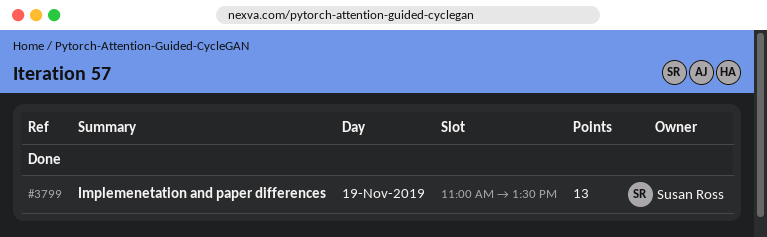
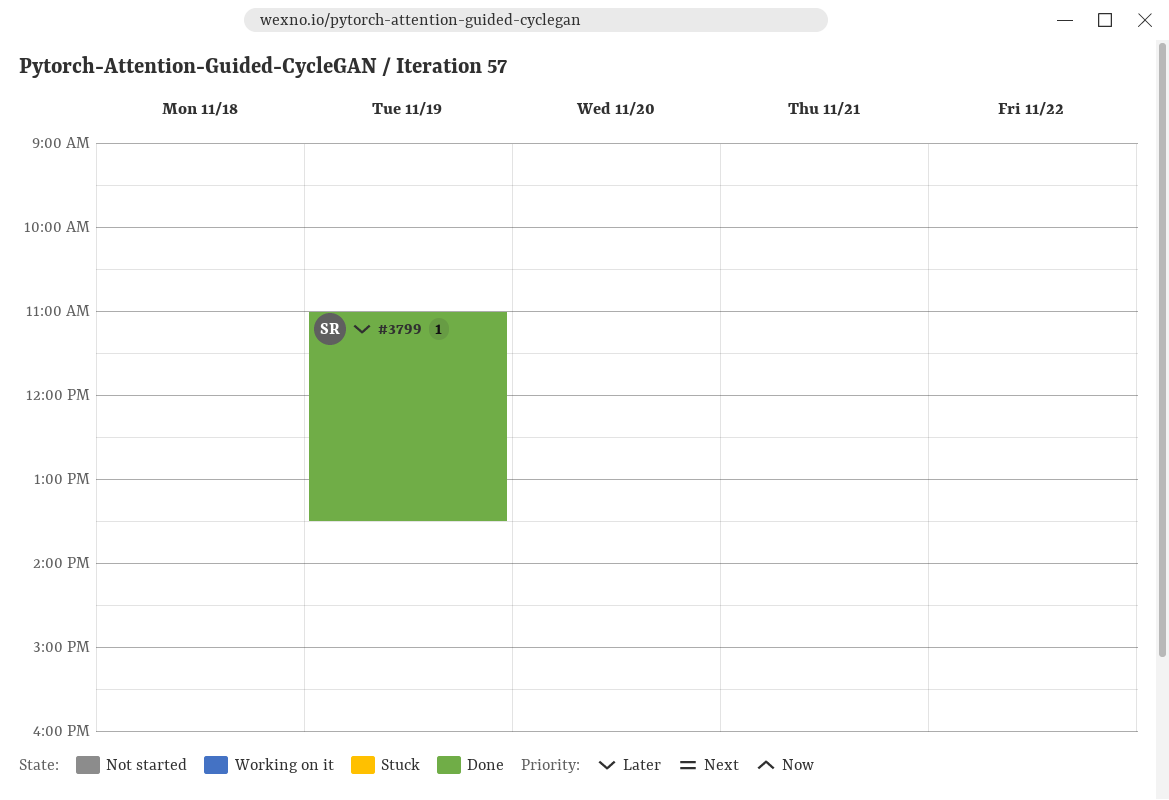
#3799, estimate: 13 -> 1

